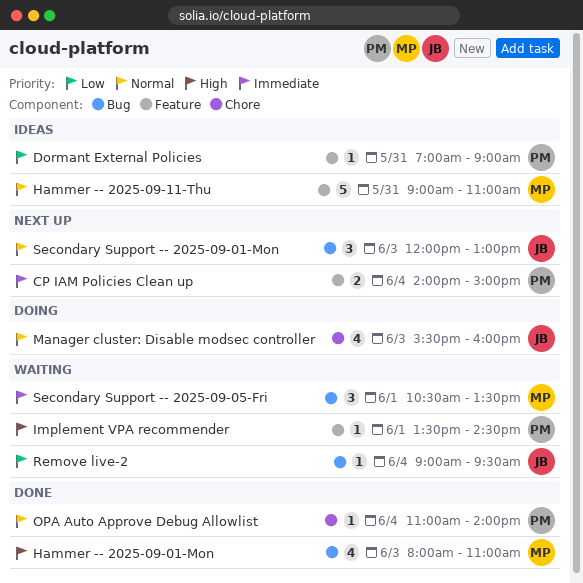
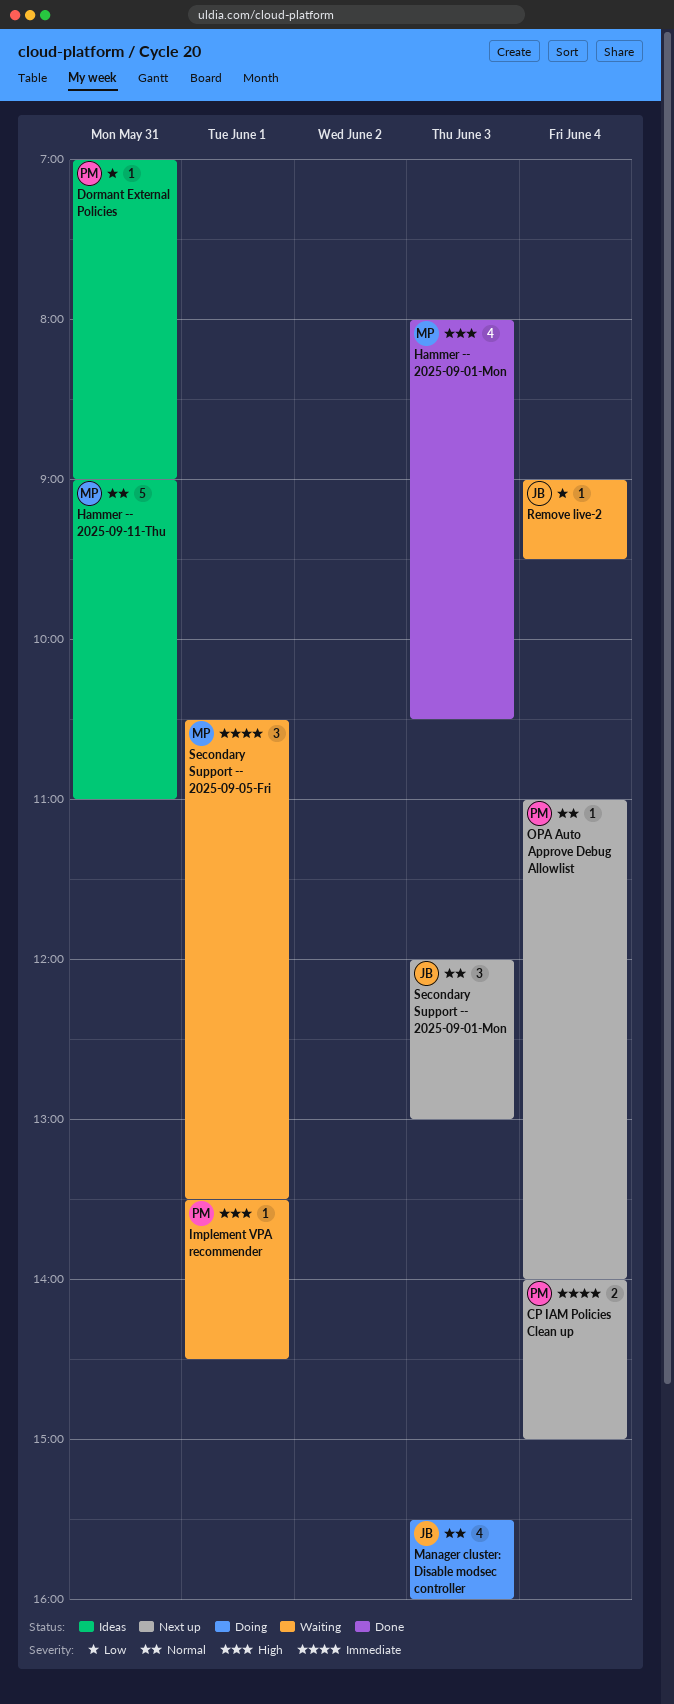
Hammer -- 2025-09-01-Mon, ends: 11:00 -> 10:30
OPA Auto Approve Debug Allowlist, status: Done -> Next up

